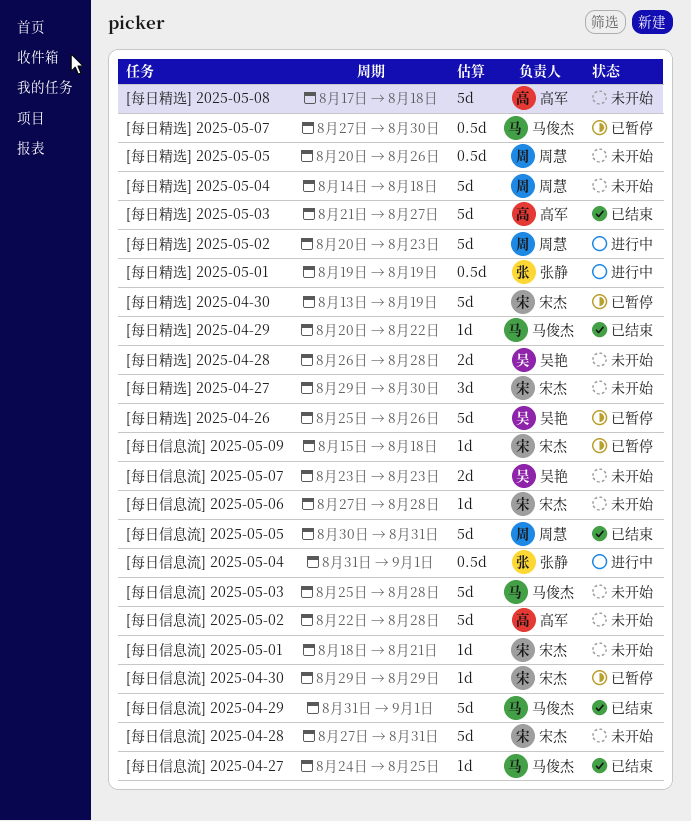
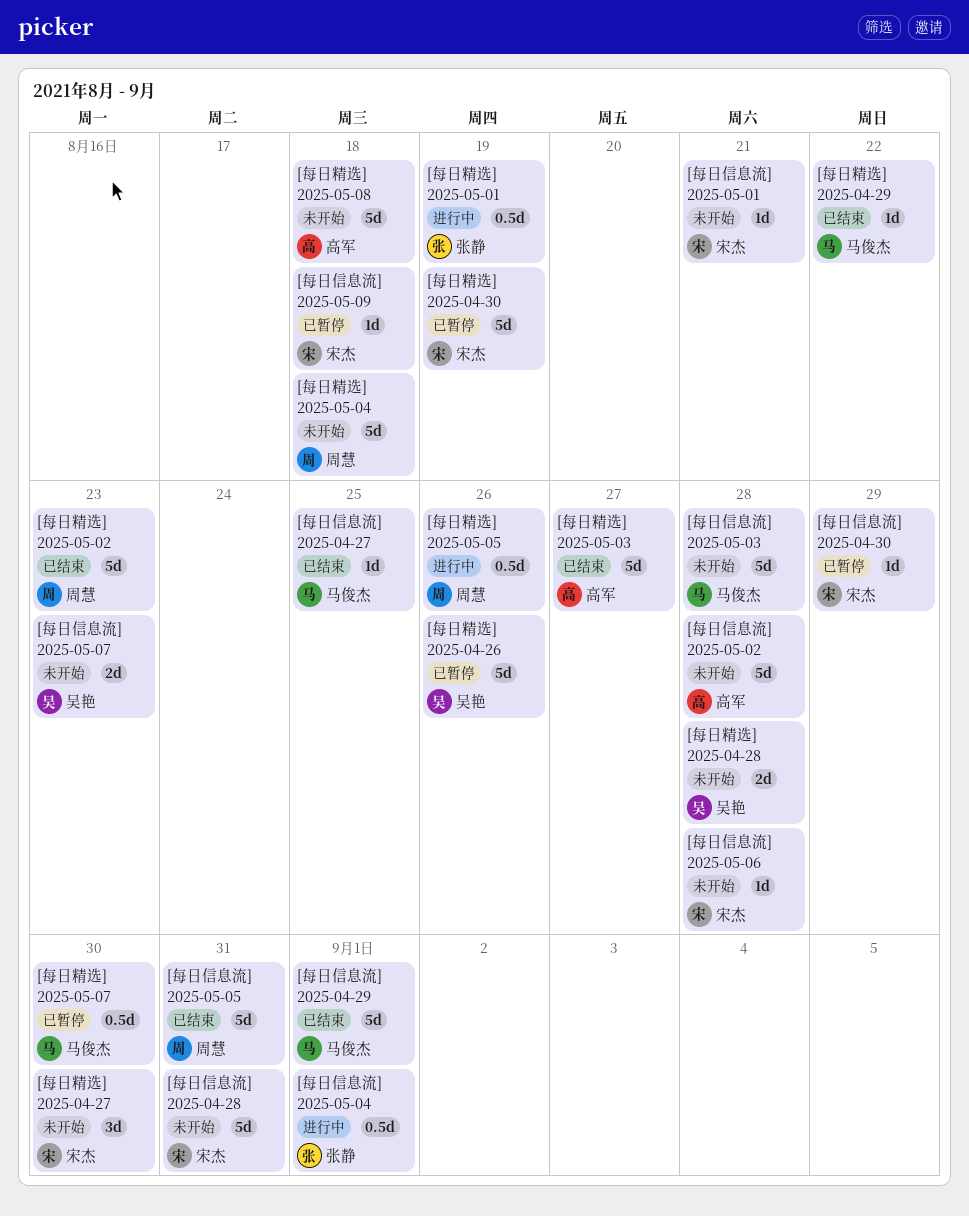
[每日精选] 2025-05-02, status: 进行中 -> 已结束
[每日精选] 2025-05-05, status: 未开始 -> 进行中

